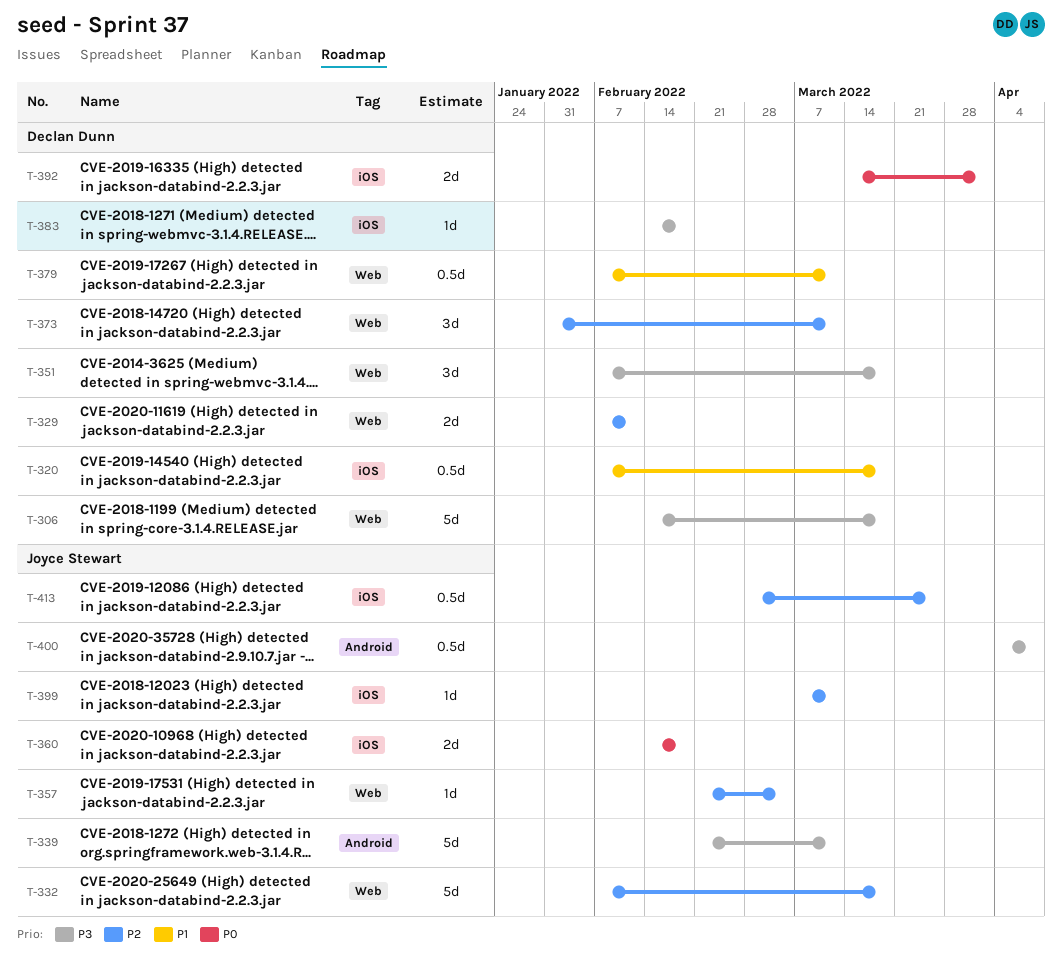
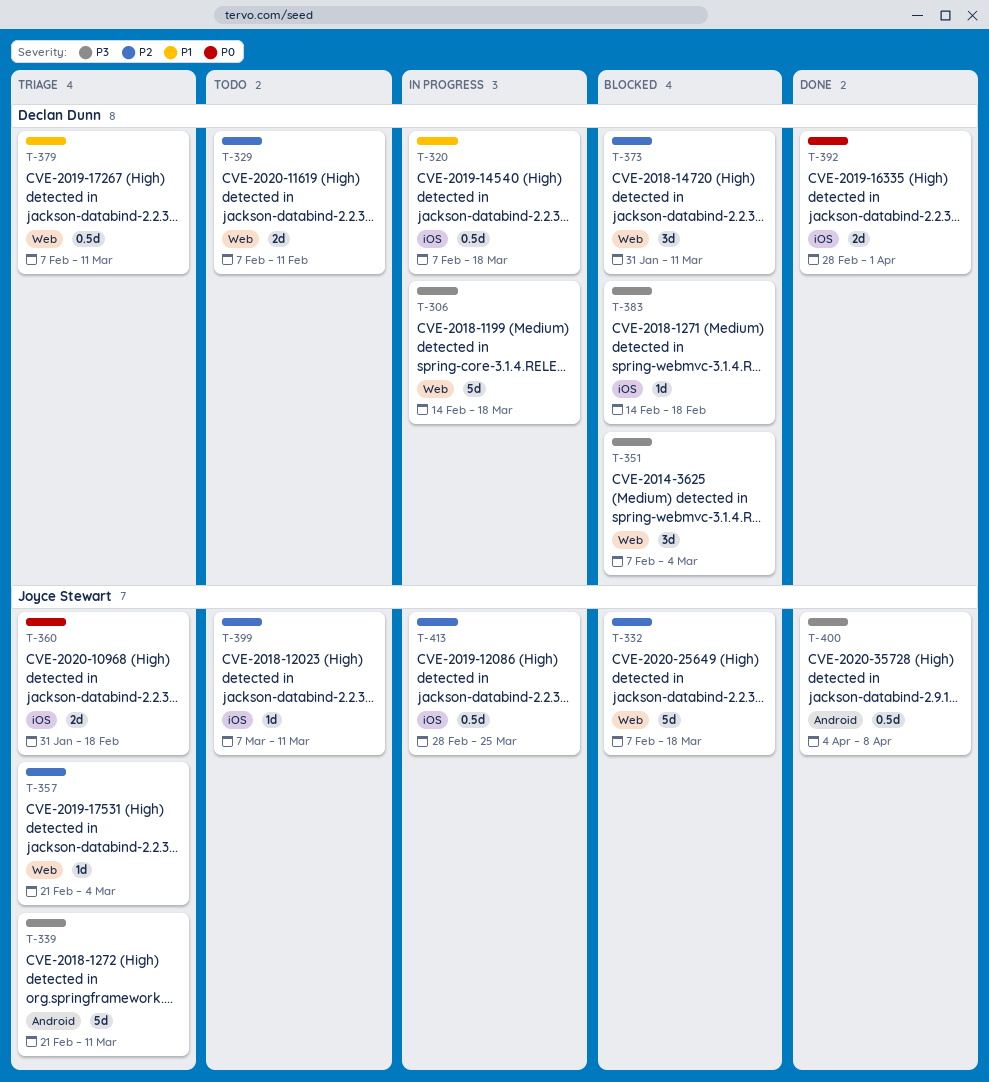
T-351, due: Mar 18 -> Mar 4
T-360, start: Feb 14 -> Jan 31
T-392, start: Mar 14 -> Feb 28

